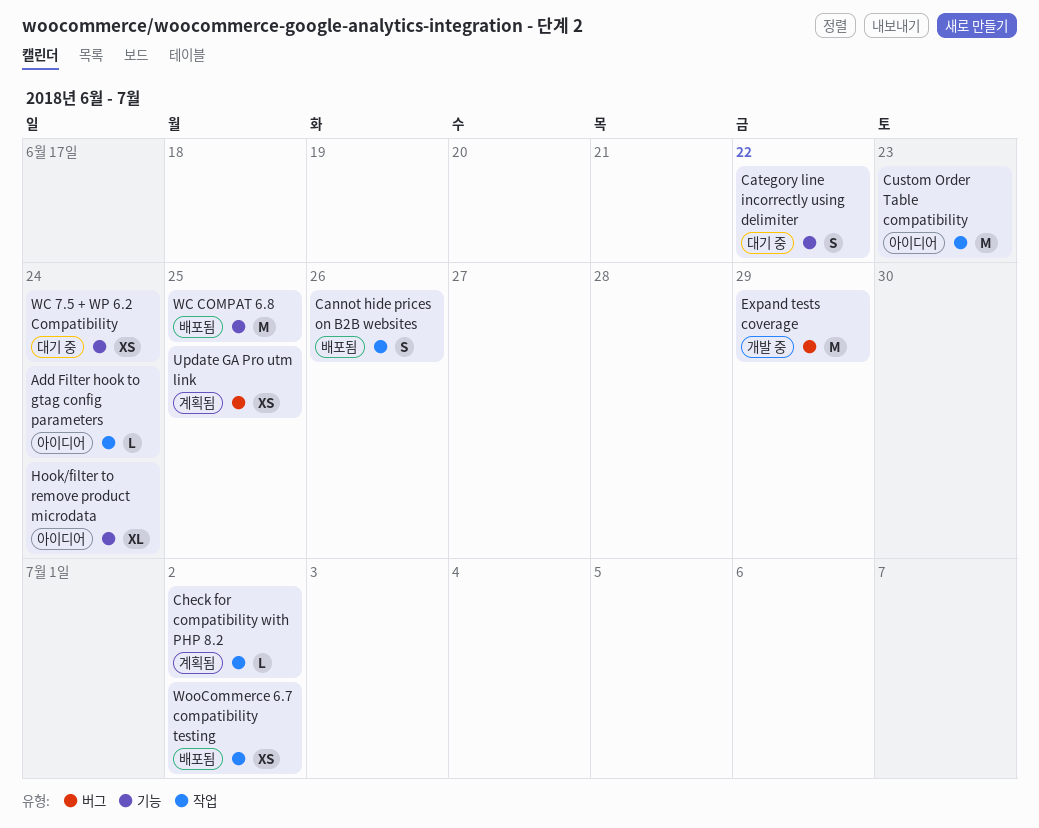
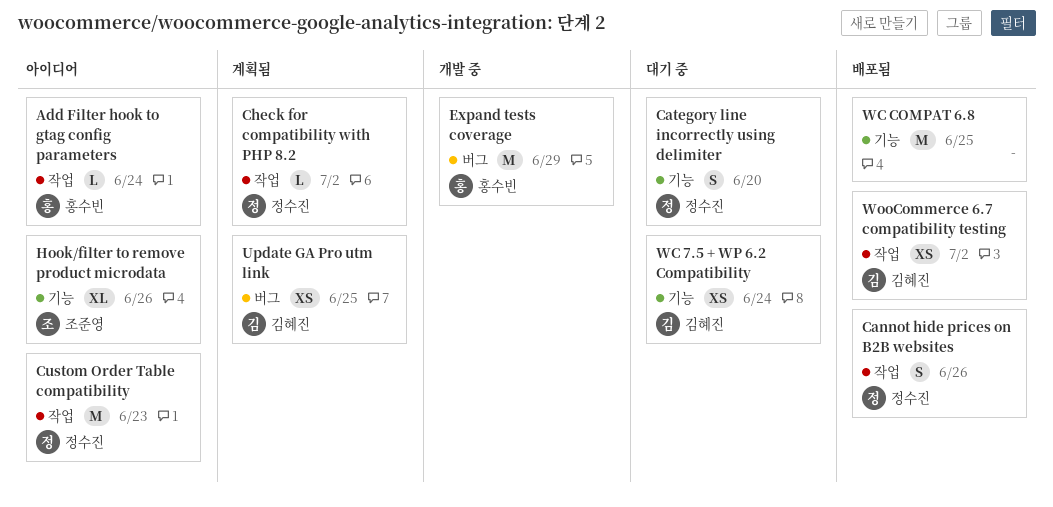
Category line incorrectly using delimiter, due: Jun 22 -> Jun 20
Hook/filter to remove product microdata, due: Jun 24 -> Jun 26

